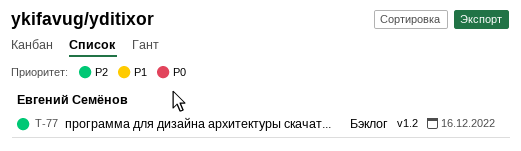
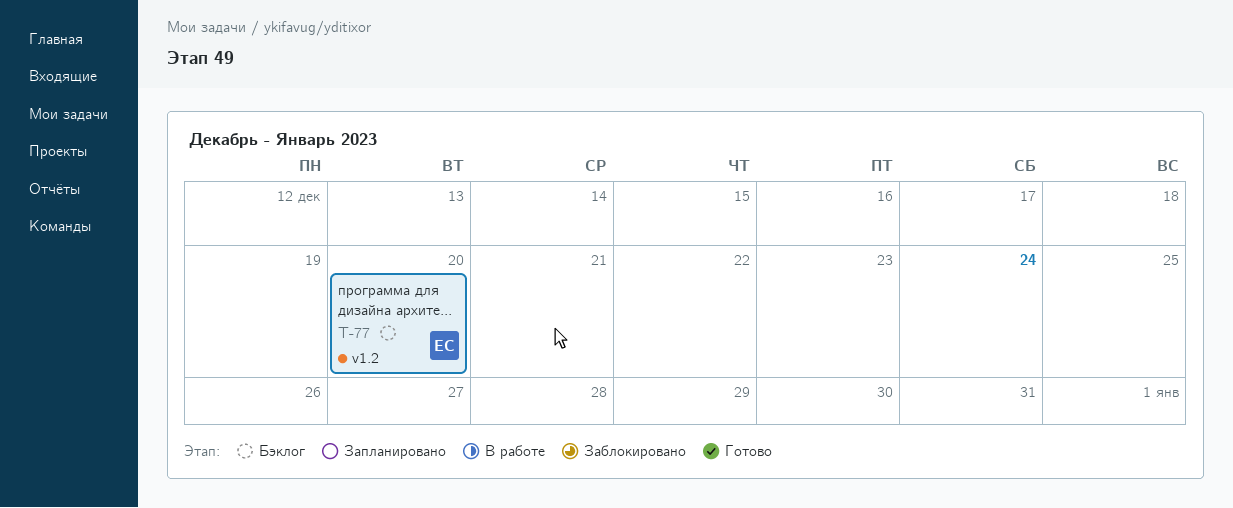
T-77, due: Dec 16 -> Dec 20

